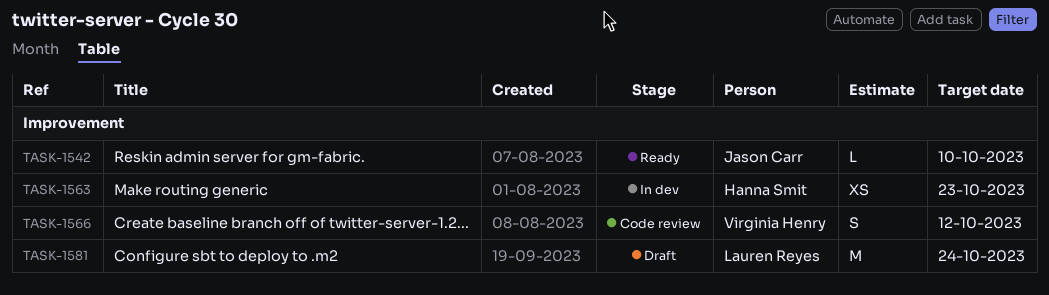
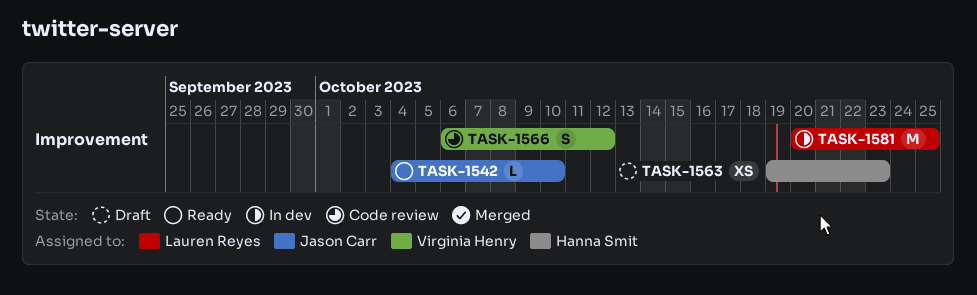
TASK-1563, status: In dev -> Draft
TASK-1581, status: Draft -> In dev
TASK-1581, due: Oct 24 -> Oct 25

